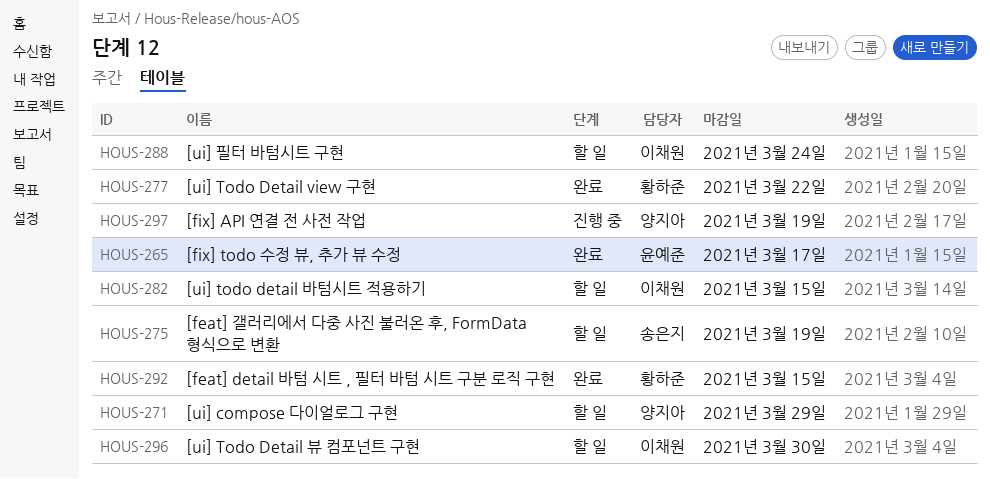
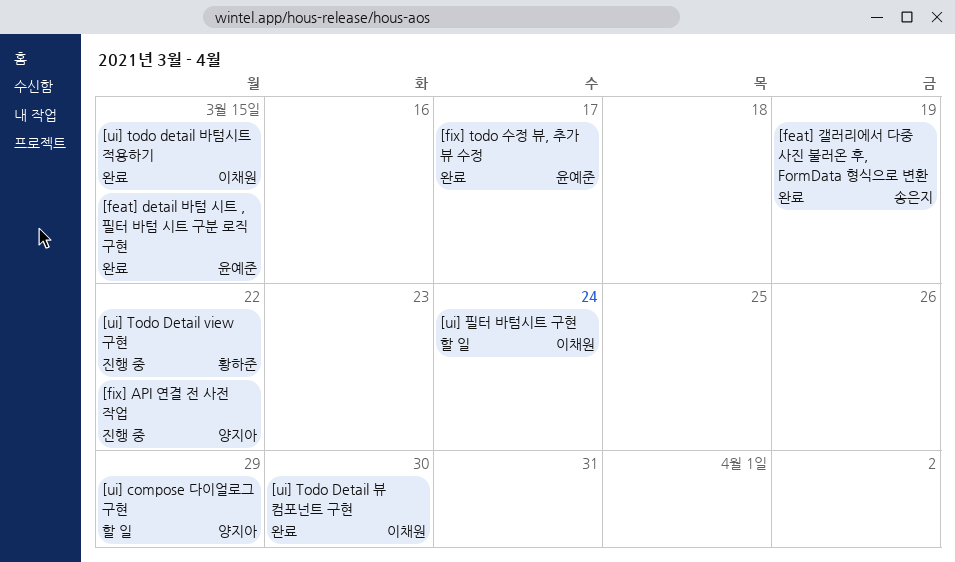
[feat] detail 바텀 시트 , 필터 바텀 시트 구분 로직 구현, owner: 황하준 -> 윤예준
[feat] 갤러리에서 다중 사진 불러온 후, FormData 형식으로 변환, status: 할 일 -> 완료
[fix] API 연결 전 사전 작업, due: Mar 19 -> Mar 22
[ui] Todo Detail view 구현, status: 완료 -> 진행 중
[ui] todo detail 바텀시트 적용하기, status: 할 일 -> 완료
[ui] Todo Detail 뷰 컴포넌트 구현, status: 할 일 -> 완료

